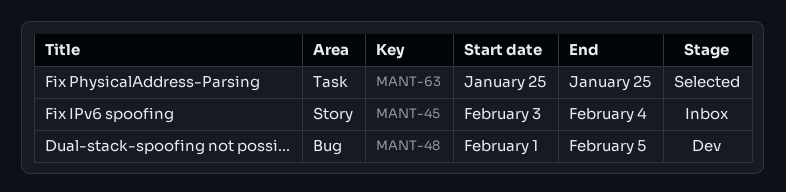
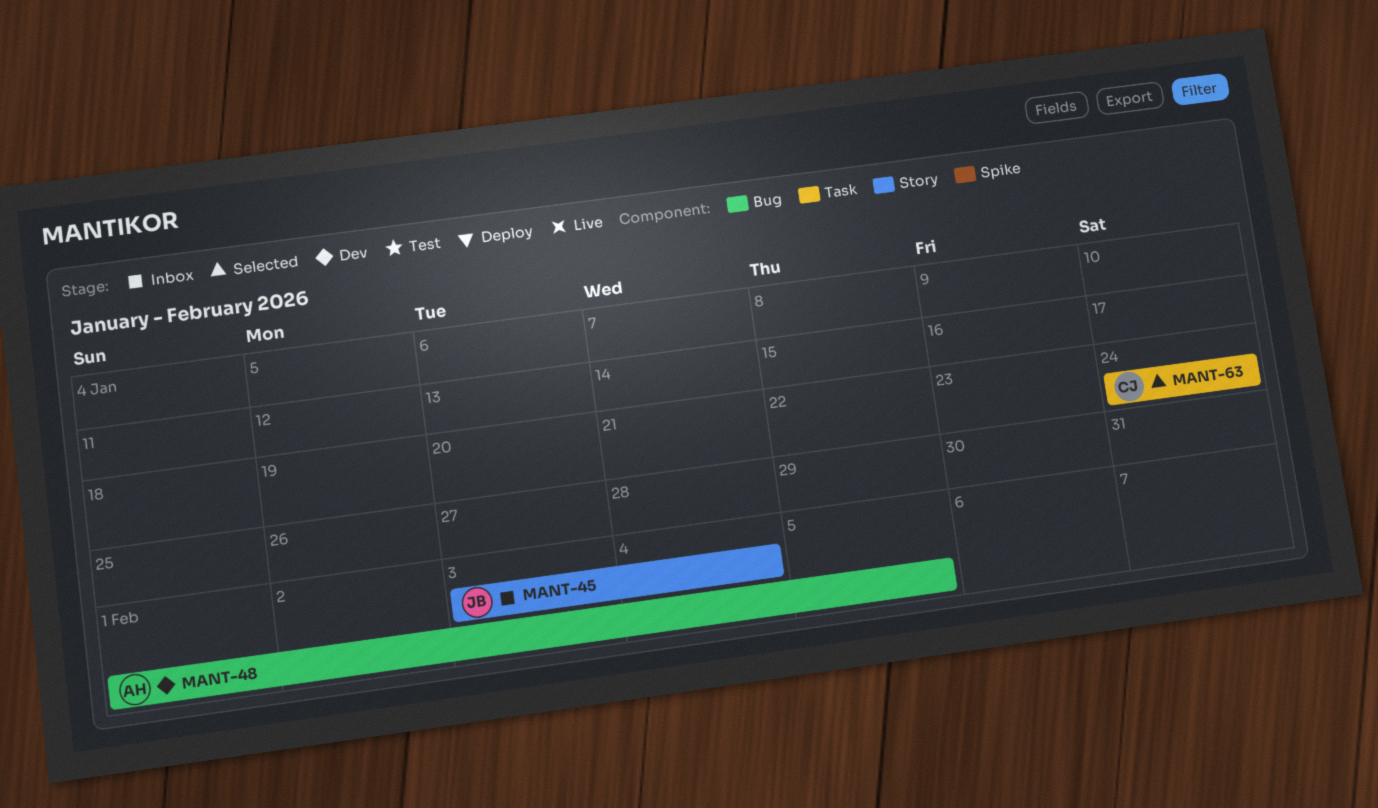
MANT-63, start: Jan 25 -> Jan 24
MANT-63, due: Jan 25 -> Jan 24

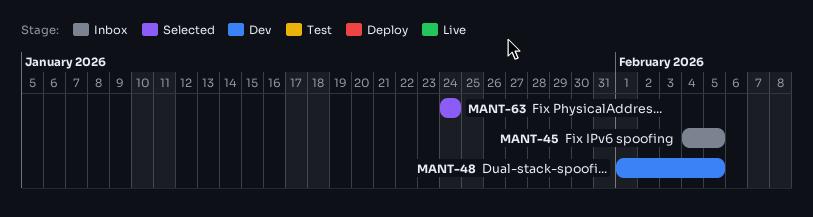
MANT-45, start: Feb 3 -> Feb 4
MANT-45, due: Feb 4 -> Feb 5

